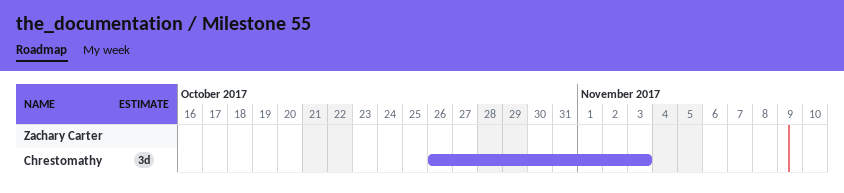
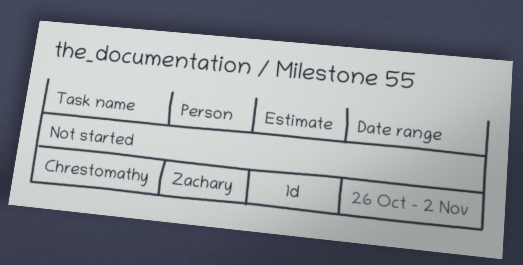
Chrestomathy, estimate: 3d -> 1d
Chrestomathy, due: Nov 3 -> Nov 2

